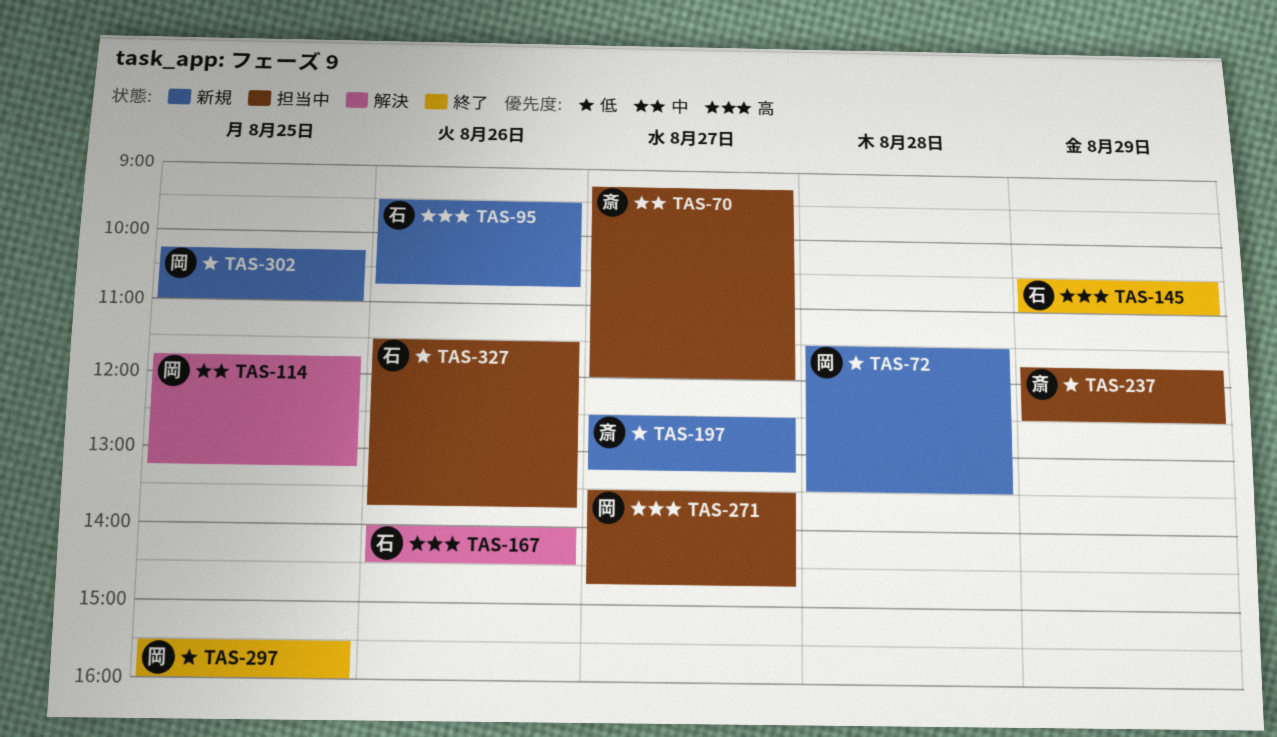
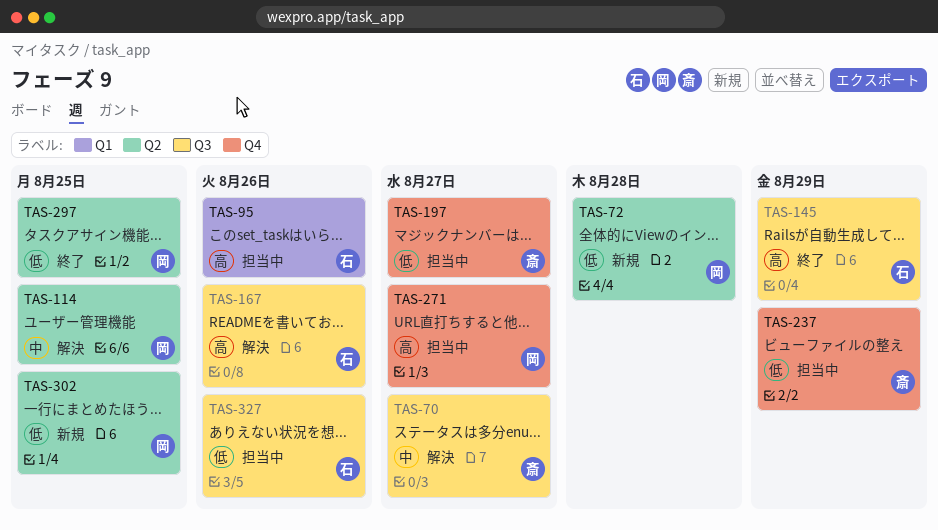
TAS-70, status: 担当中 -> 解決
TAS-95, status: 新規 -> 担当中
TAS-197, status: 新規 -> 担当中

